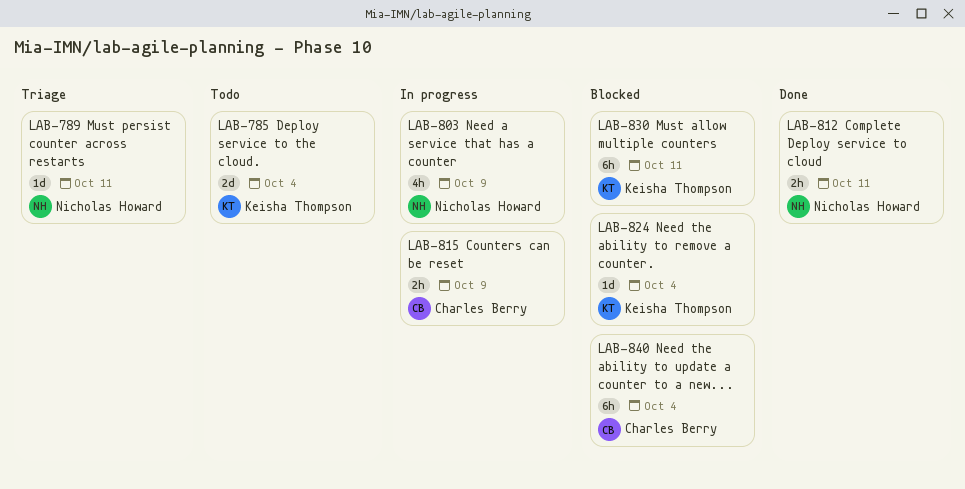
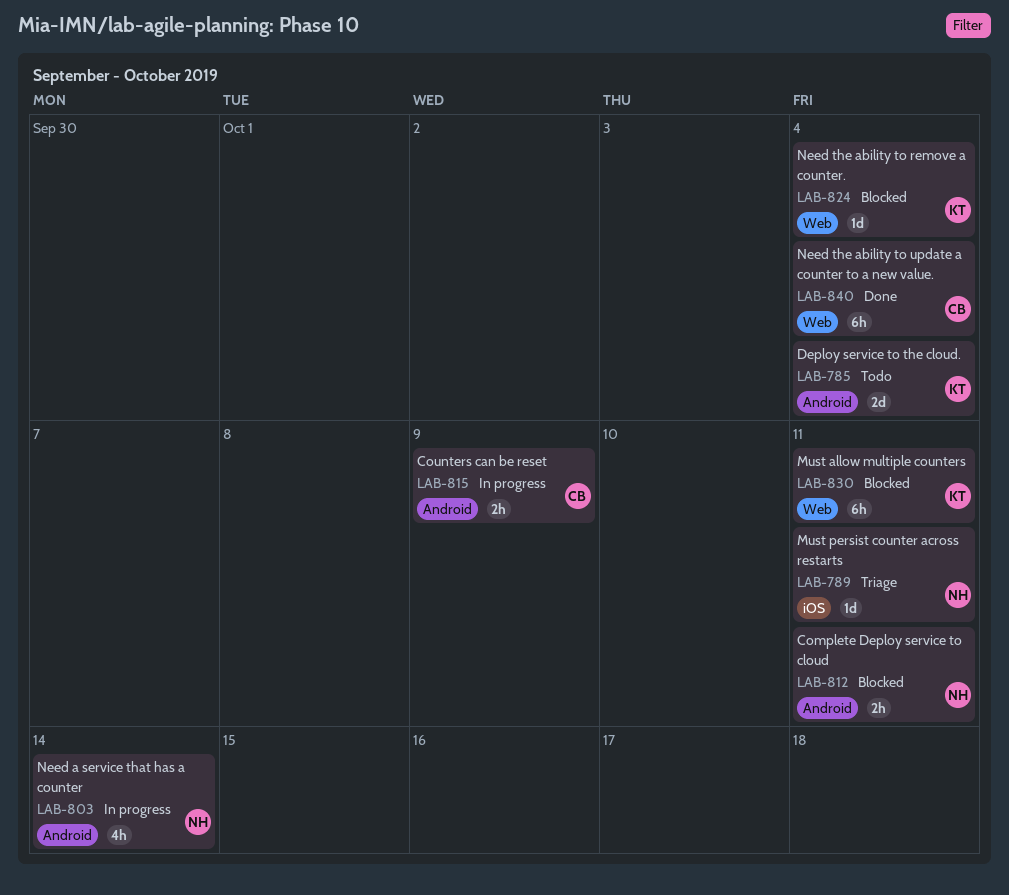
LAB-803, due: Oct 9 -> Oct 14
LAB-812, status: Done -> Blocked
LAB-840, status: Blocked -> Done

